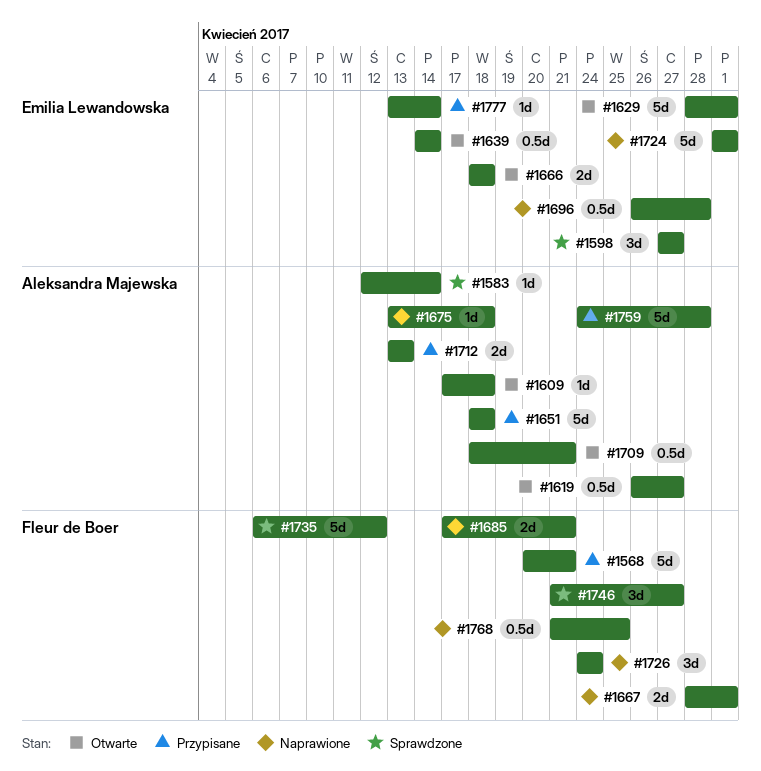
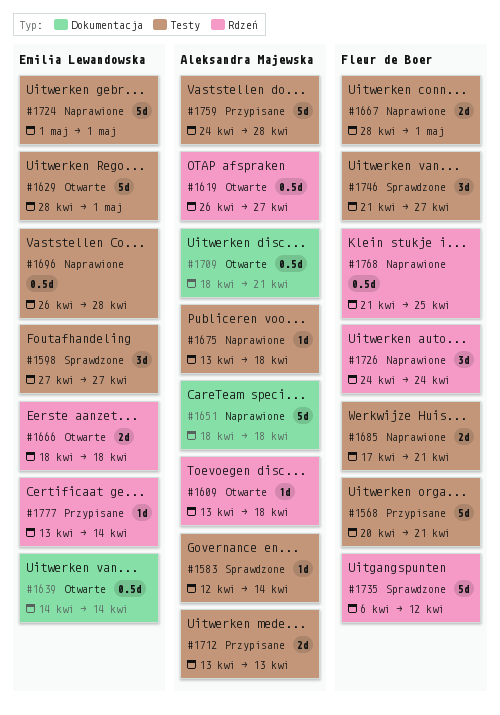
#1609, start: Apr 17 -> Apr 13
#1651, status: Przypisane -> Naprawione

